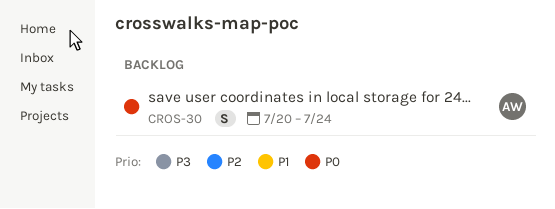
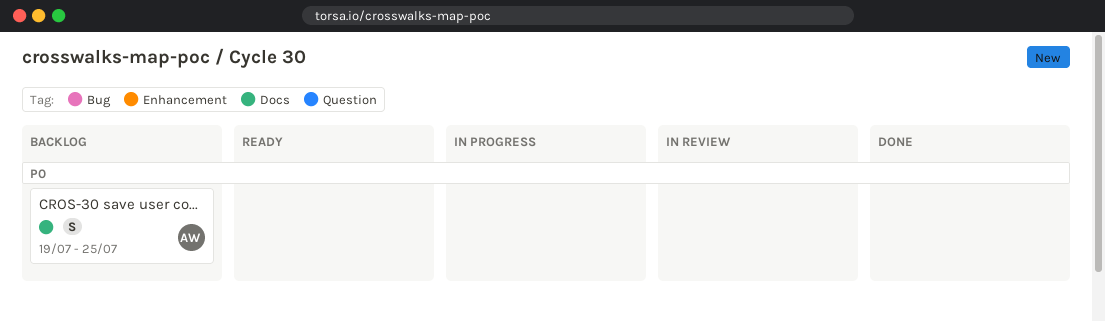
CROS-30, start: Jul 20 -> Jul 19
CROS-30, due: Jul 24 -> Jul 25

